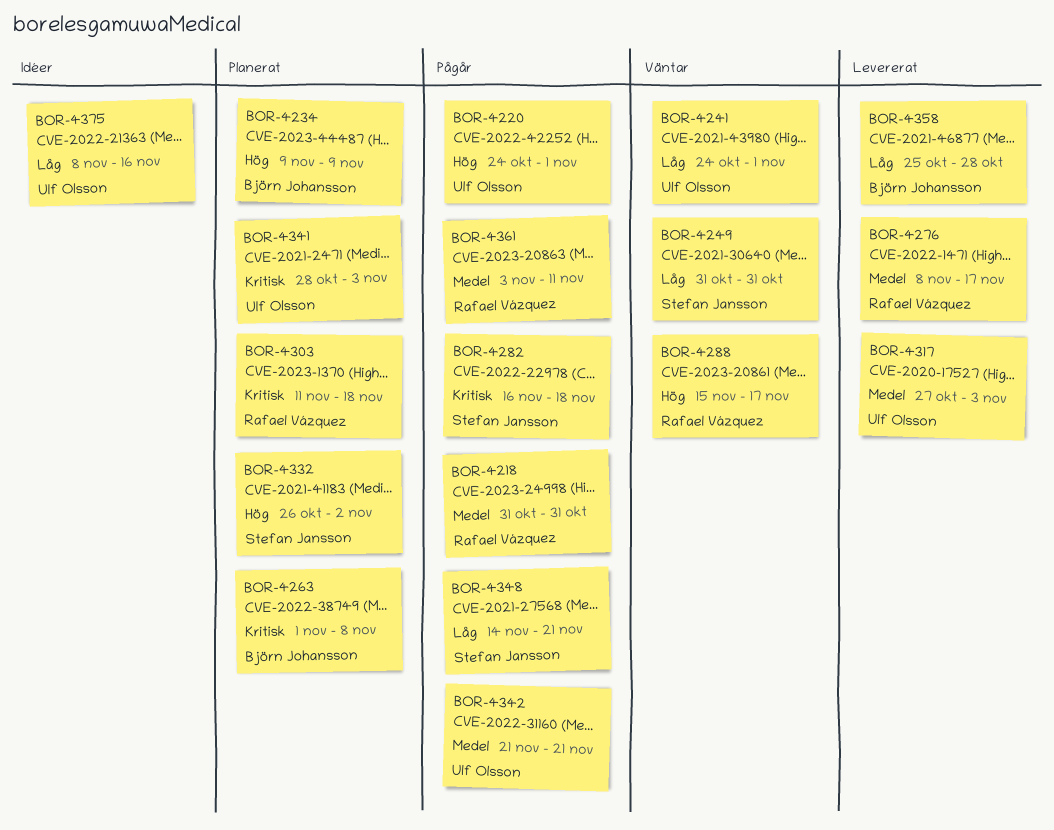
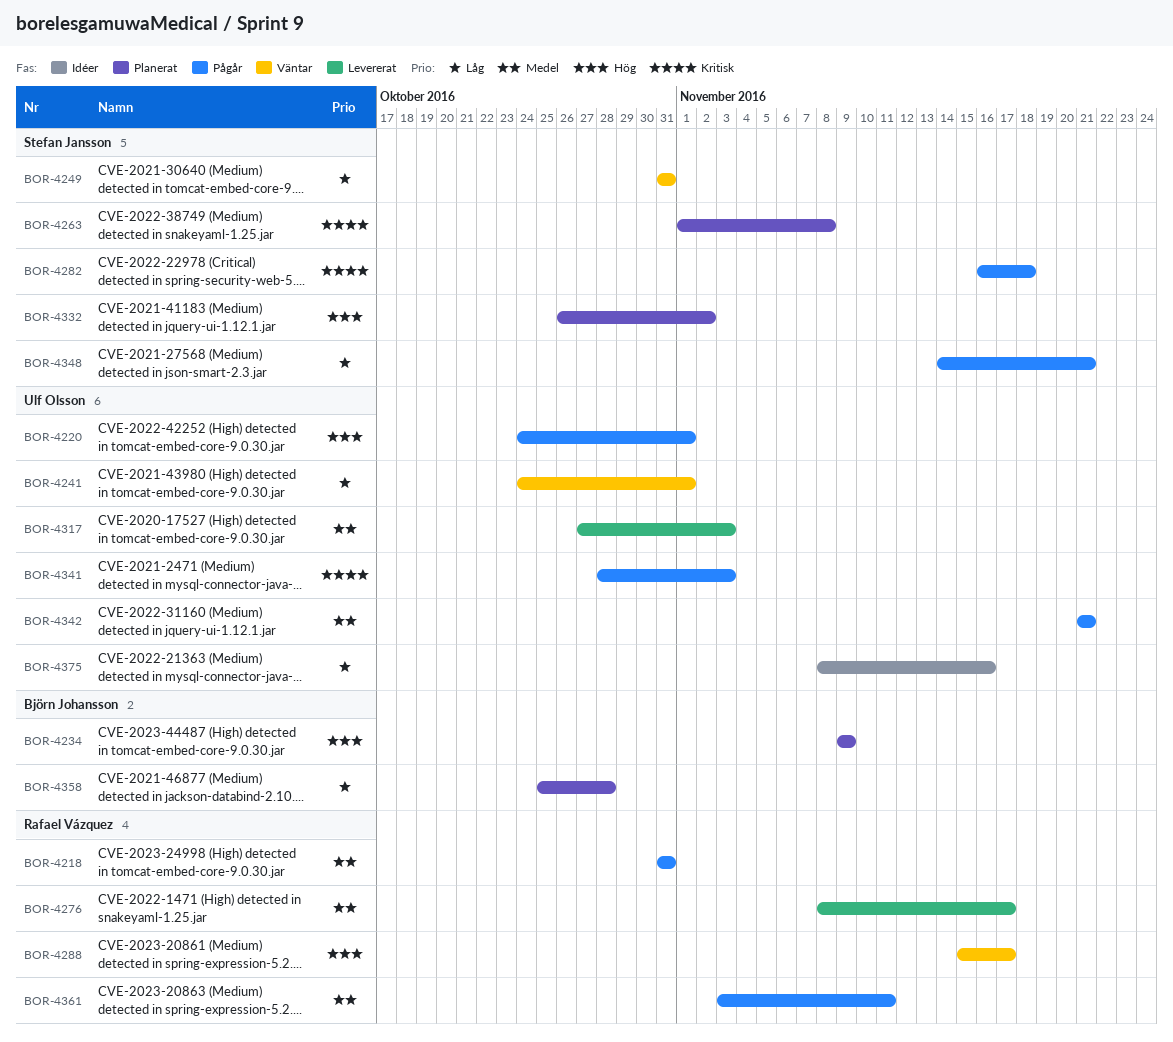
BOR-4263, owner: Björn Johansson -> Stefan Jansson
BOR-4303: present -> none
BOR-4341, status: Planerat -> Pågår
BOR-4358, status: Levererat -> Planerat

